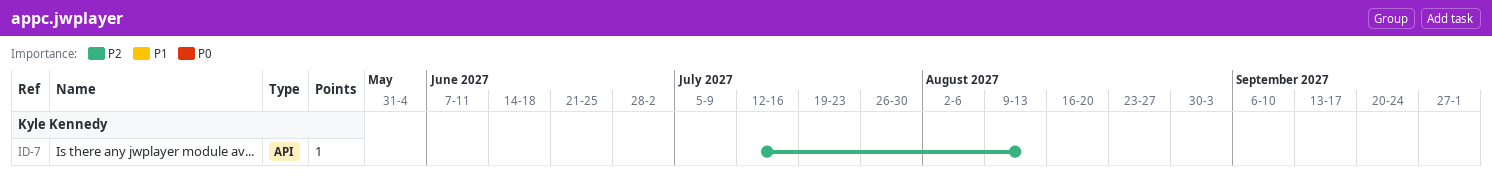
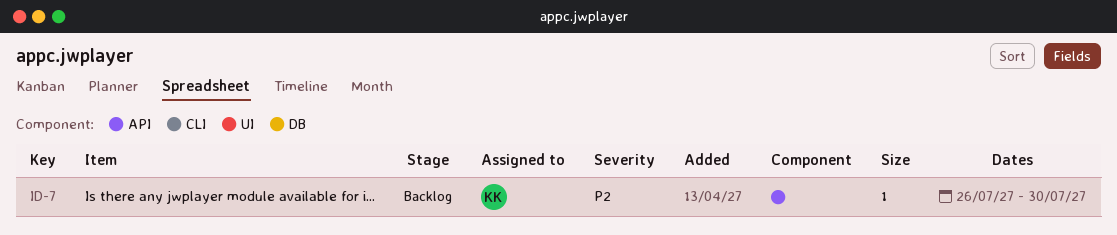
ID-7, start: Jul 12 -> Jul 26
ID-7, due: Aug 13 -> Jul 30

